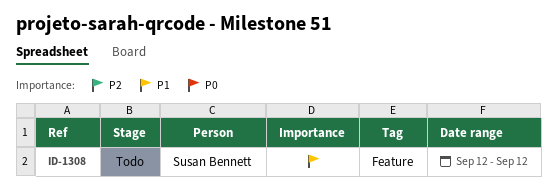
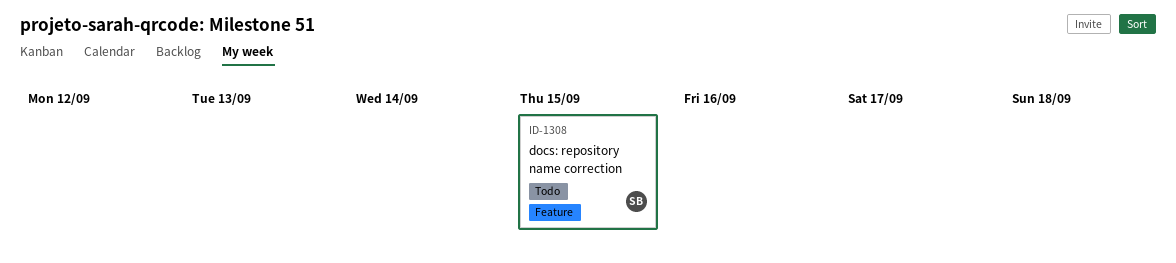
ID-1308, due: Sep 12 -> Sep 15

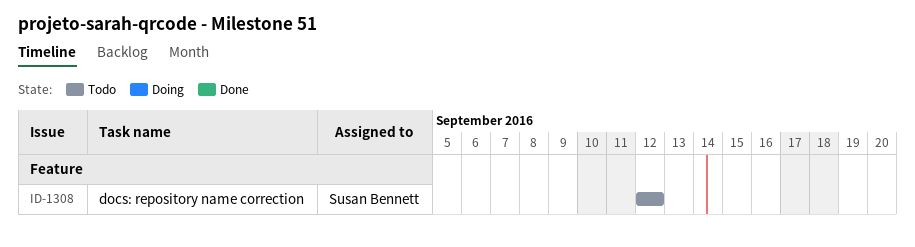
ID-1308, due: Sep 15 -> Sep 12

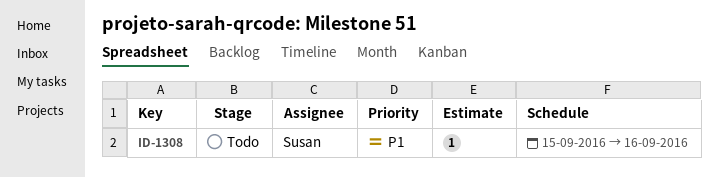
ID-1308, start: Sep 12 -> Sep 15
ID-1308, due: Sep 12 -> Sep 16

